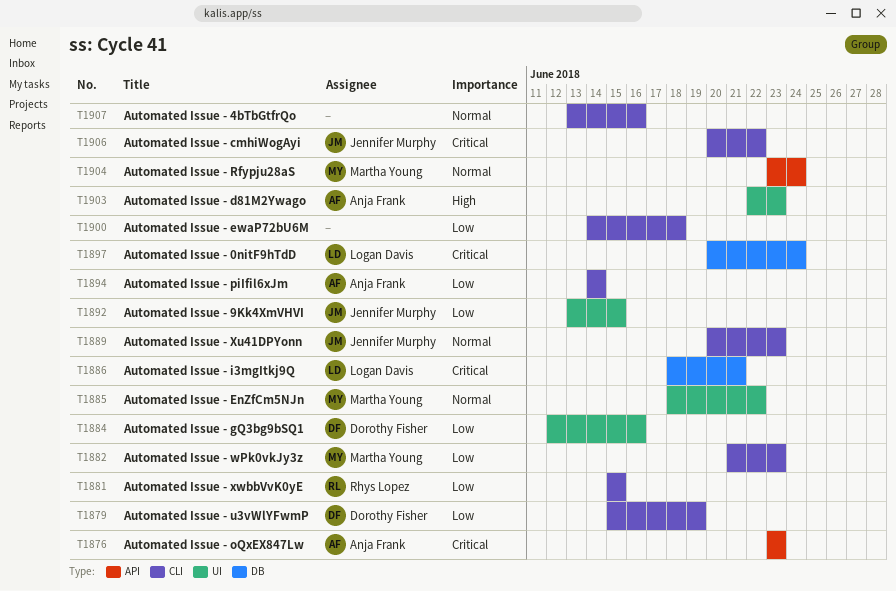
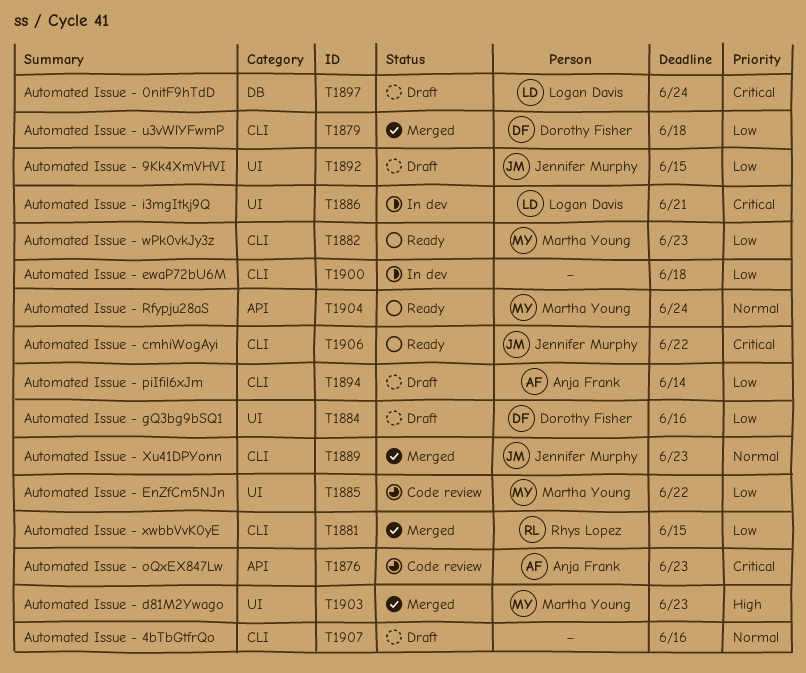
T1879, due: Jun 19 -> Jun 18
T1885, priority: Normal -> Low
T1886, label: DB -> UI
T1903, owner: Anja Frank -> Martha Young

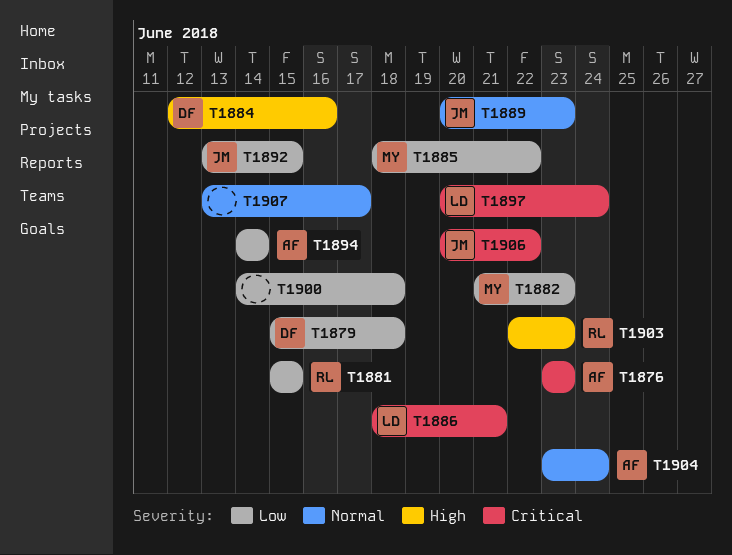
T1884, priority: Low -> High
T1903, owner: Martha Young -> Rhys Lopez
T1904, owner: Martha Young -> Anja Frank
T1907, due: Jun 16 -> Jun 17

